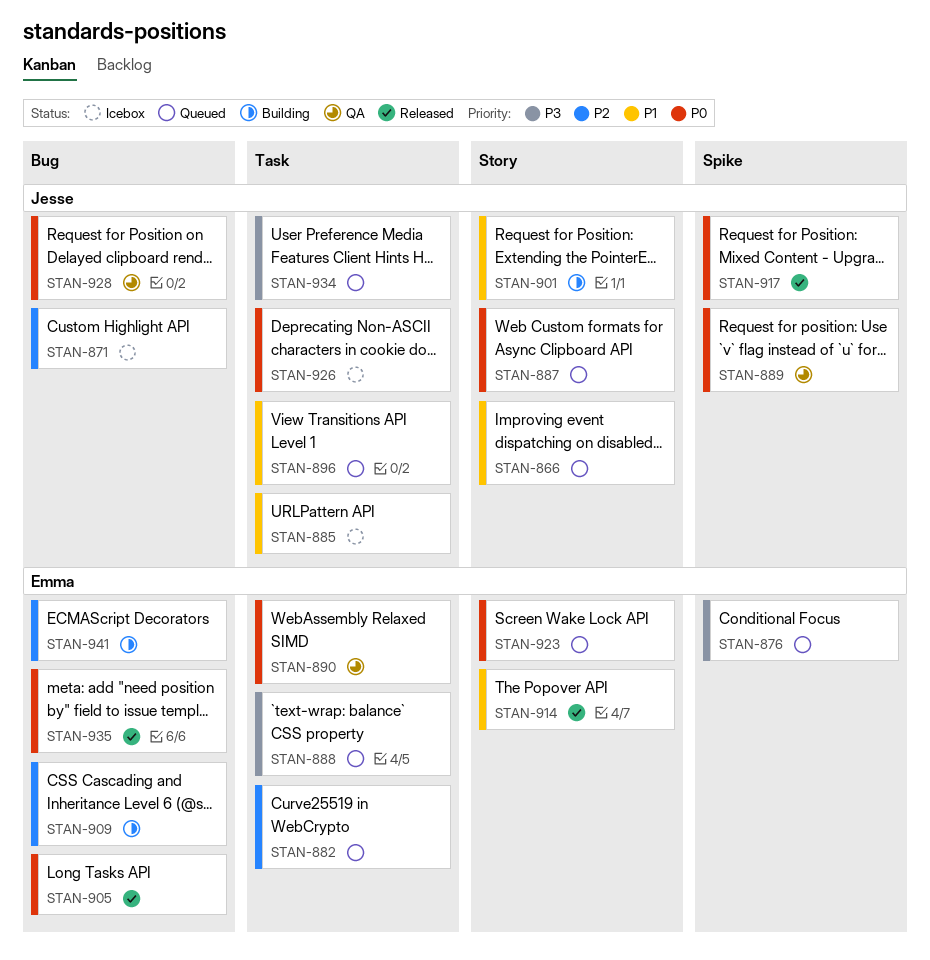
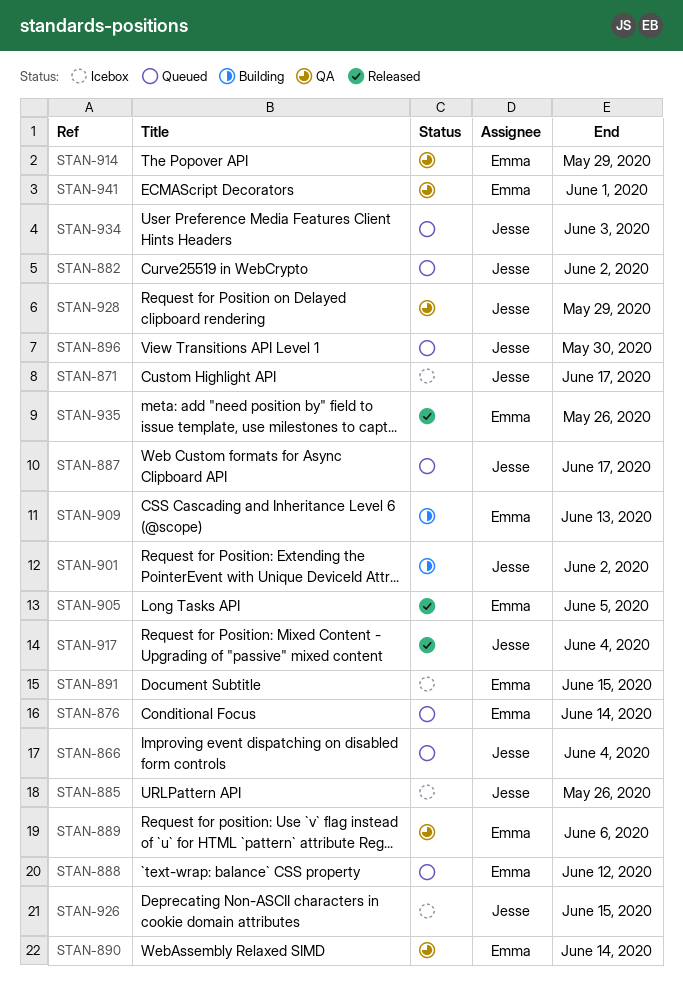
STAN-882, owner: Emma -> Jesse
STAN-889, owner: Jesse -> Emma
STAN-891: none -> present
STAN-914, status: Released -> QA
STAN-923: present -> none
STAN-941, status: Building -> QA

